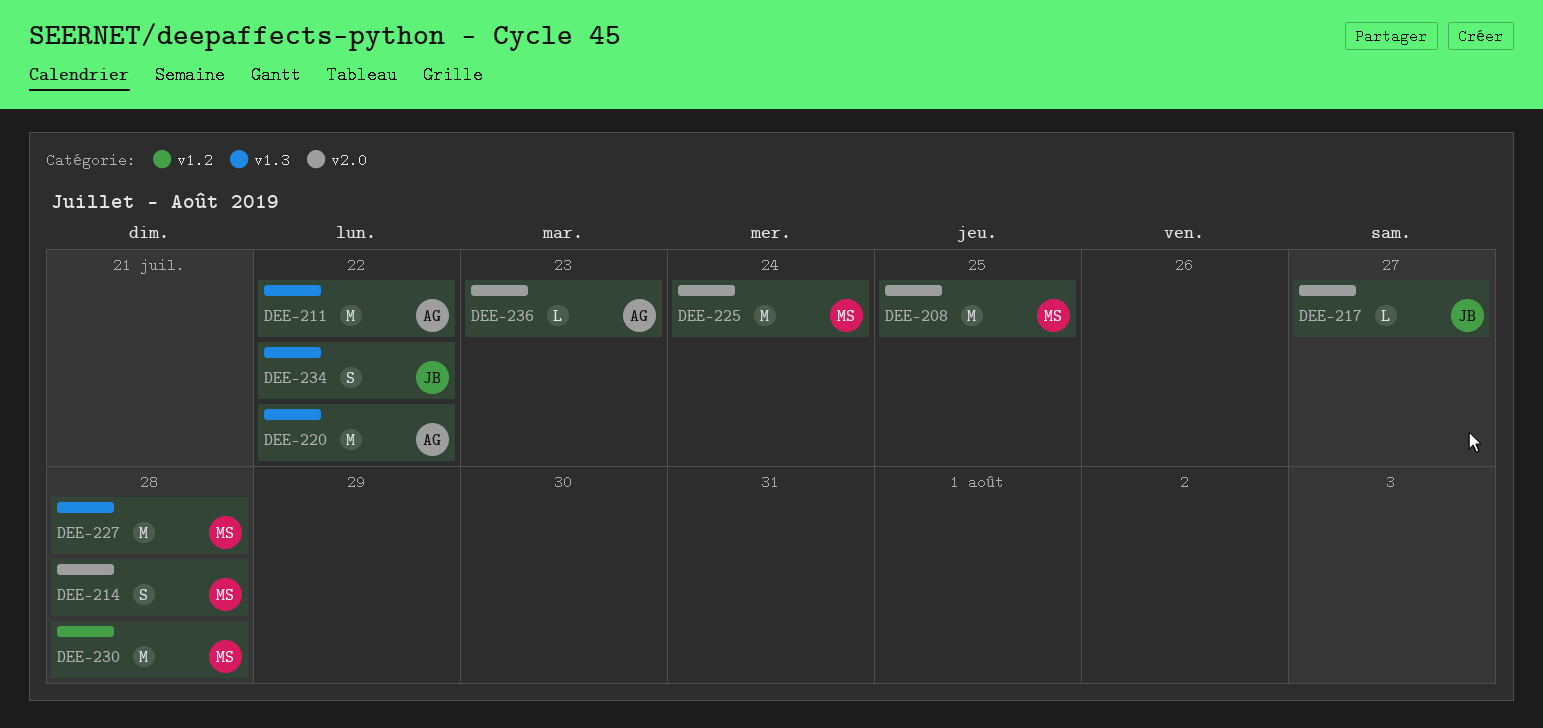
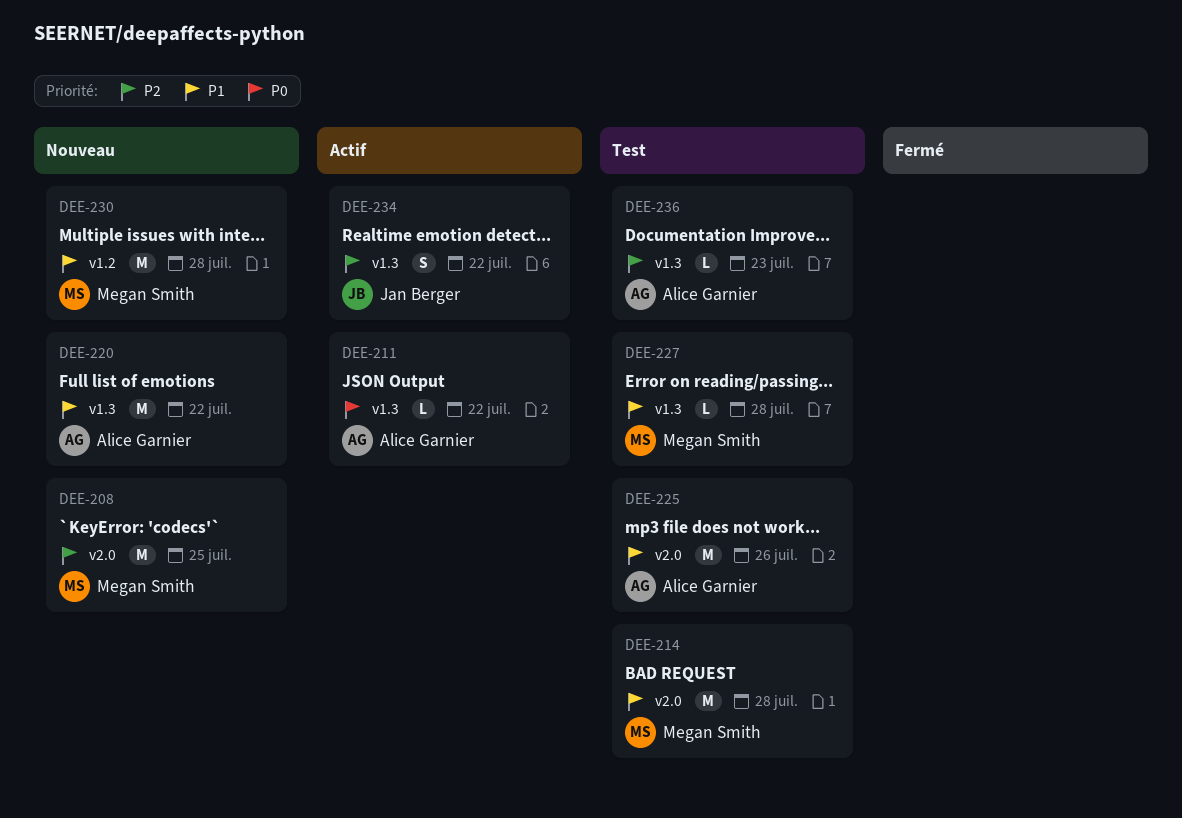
DEE-211, estimate: M -> L
DEE-214, estimate: S -> M
DEE-217: present -> none
DEE-225, owner: Megan Smith -> Alice Garnier
DEE-225, due: Jul 24 -> Jul 26
DEE-227, estimate: M -> L
DEE-236, label: v2.0 -> v1.3

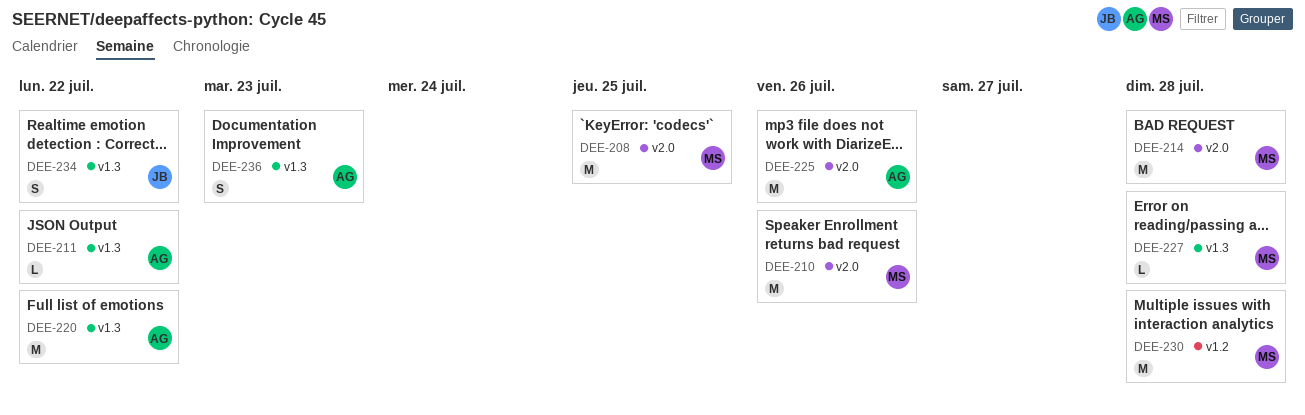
DEE-210: none -> present
DEE-236, estimate: L -> S

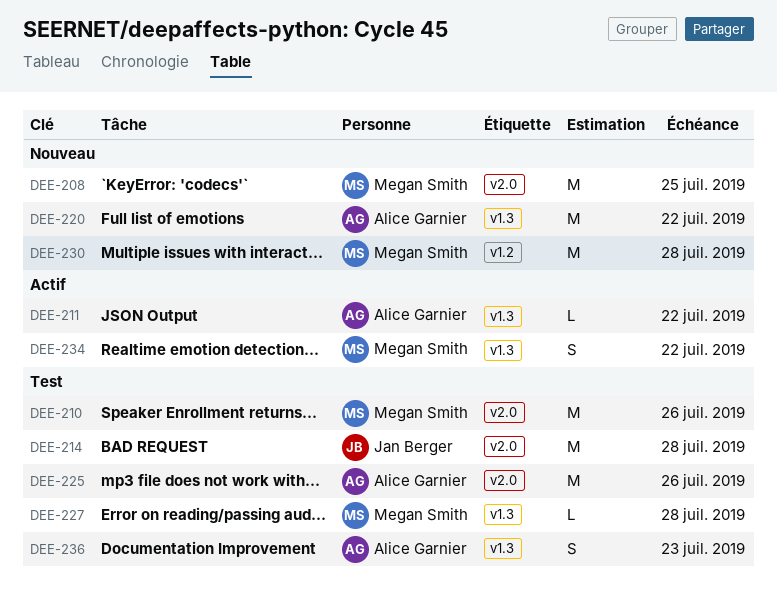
DEE-214, owner: Megan Smith -> Jan Berger
DEE-234, owner: Jan Berger -> Megan Smith

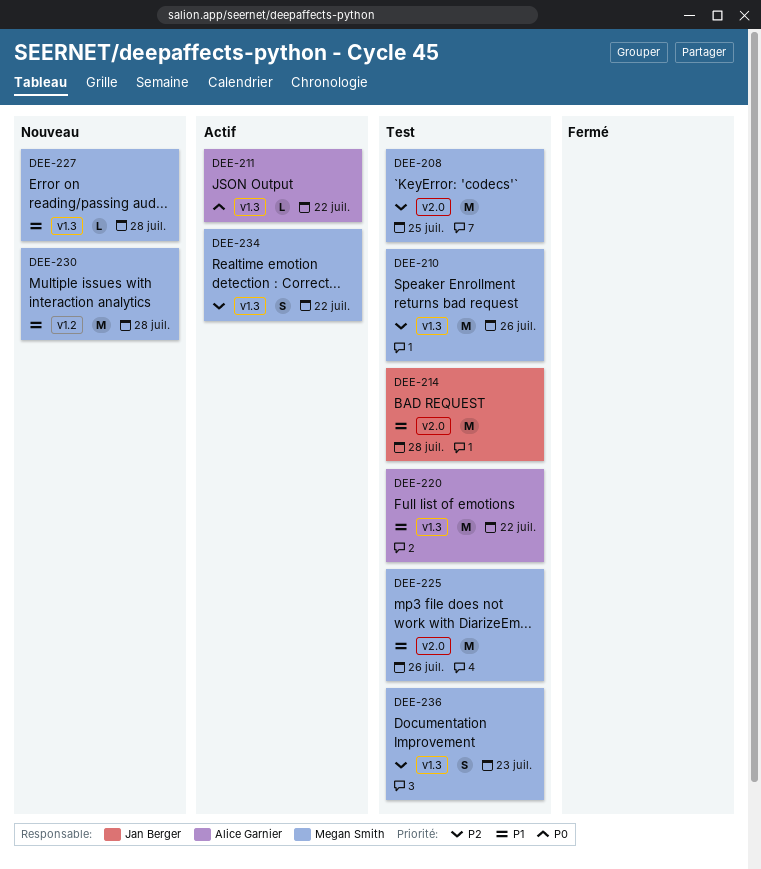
DEE-208, status: Nouveau -> Test
DEE-210, label: v2.0 -> v1.3
DEE-220, status: Nouveau -> Test
DEE-225, owner: Alice Garnier -> Megan Smith
DEE-227, status: Test -> Nouveau
DEE-236, owner: Alice Garnier -> Megan Smith

